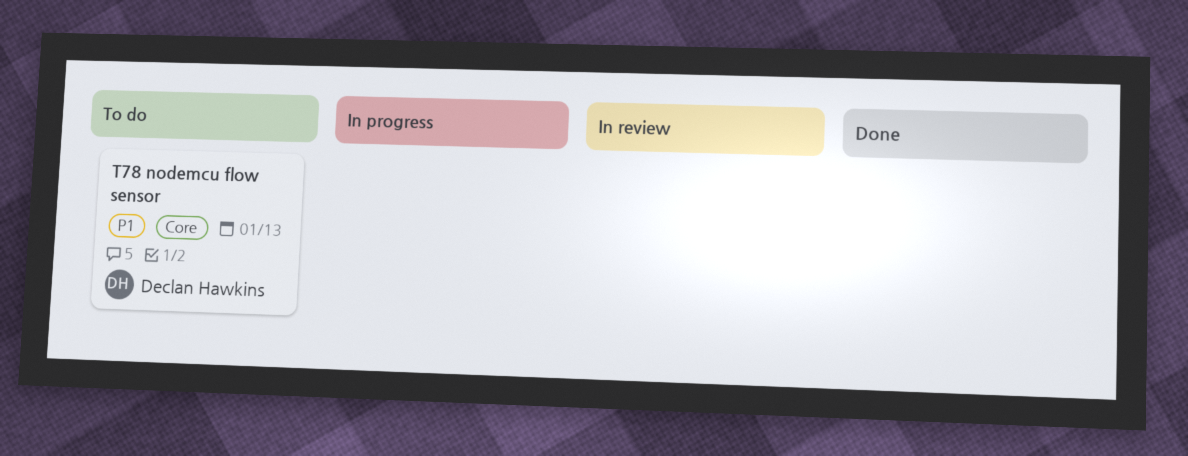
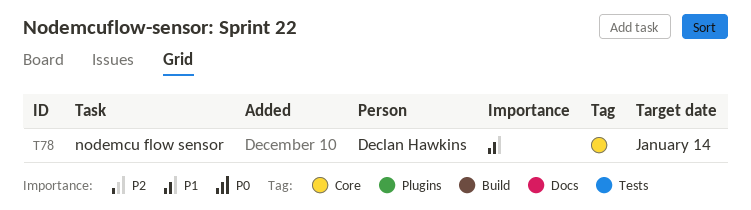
T78, due: Jan 13 -> Jan 14

